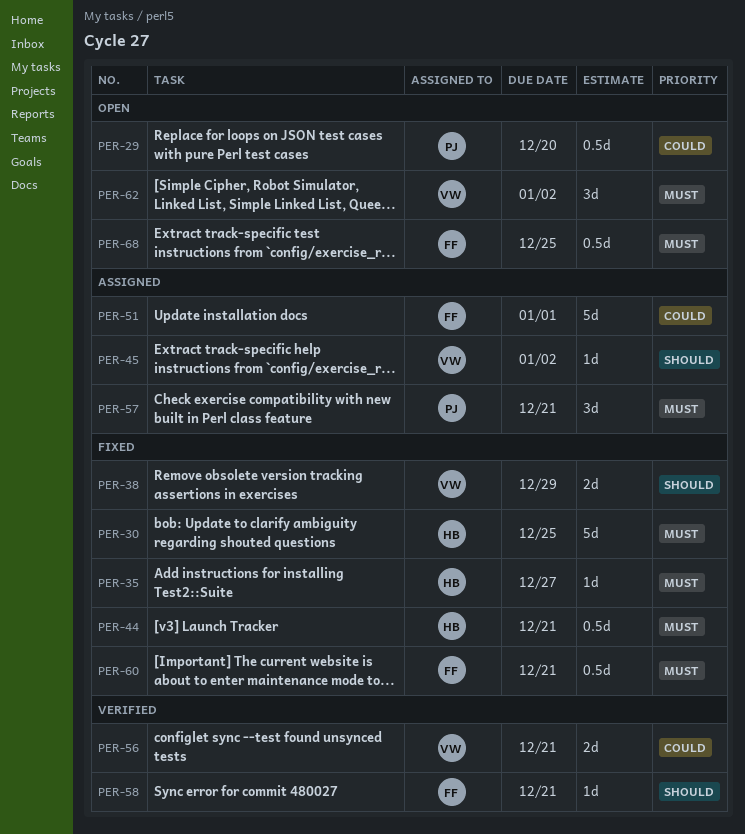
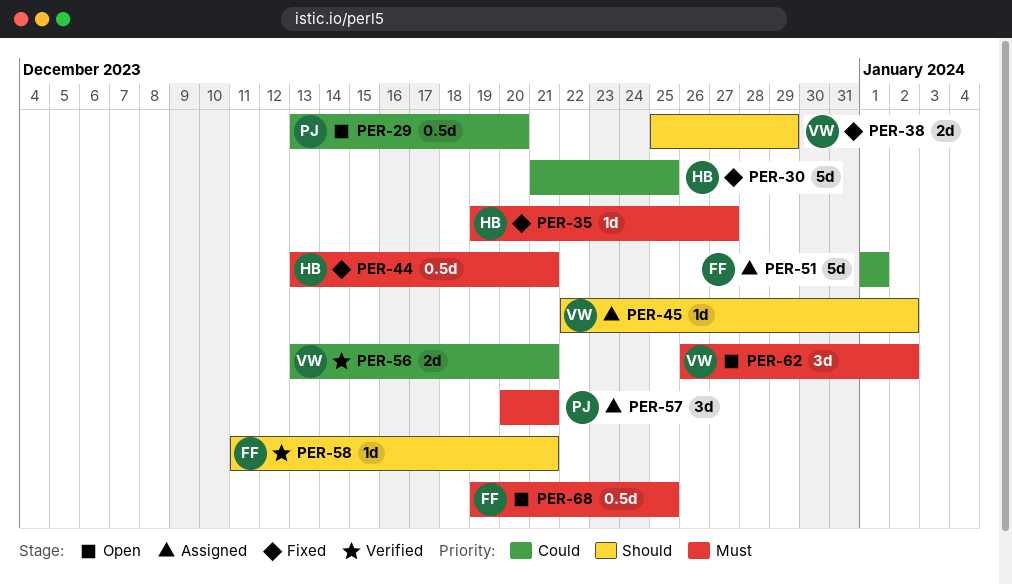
PER-30, priority: Must -> Could
PER-60: present -> none

